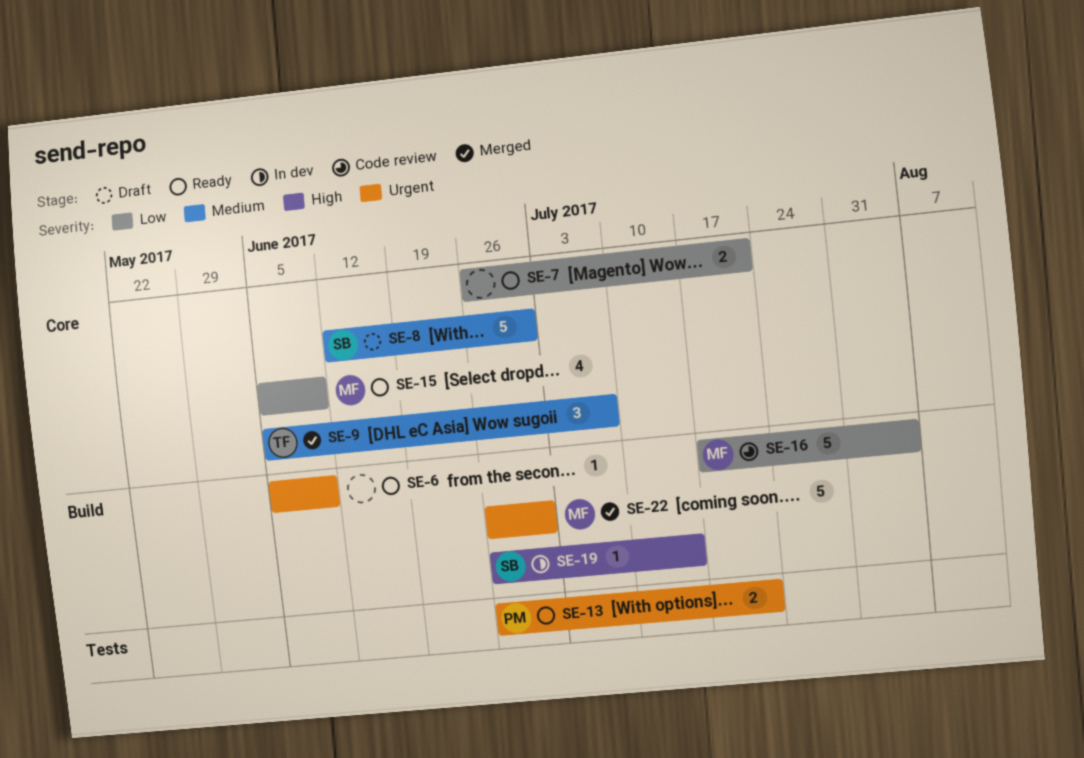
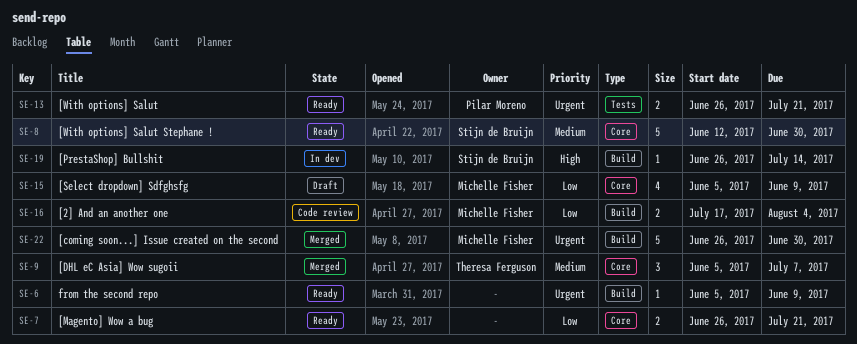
SE-8, status: Draft -> Ready
SE-15, status: Ready -> Draft
SE-16, estimate: 5 -> 2

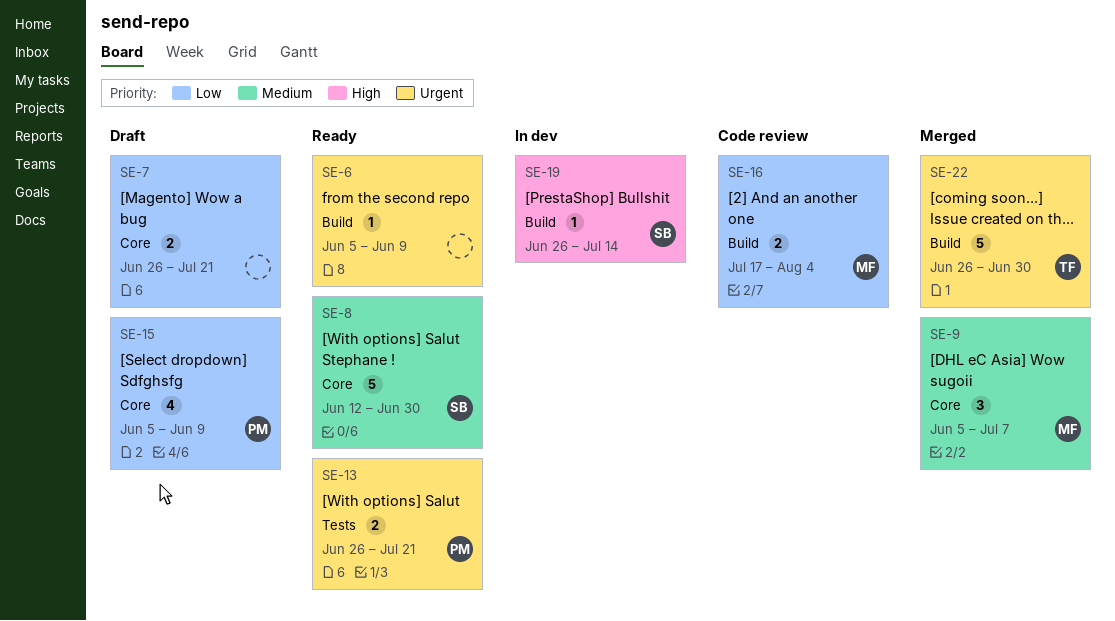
SE-7, status: Ready -> Draft
SE-9, owner: Theresa Ferguson -> Michelle Fisher
SE-15, owner: Michelle Fisher -> Pilar Moreno
SE-22, owner: Michelle Fisher -> Theresa Ferguson

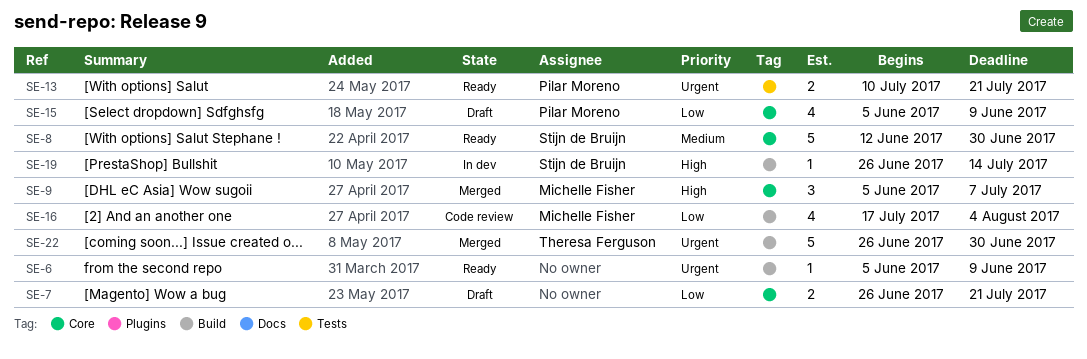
SE-9, priority: Medium -> High
SE-13, start: Jun 26 -> Jul 10
SE-16, estimate: 2 -> 4

